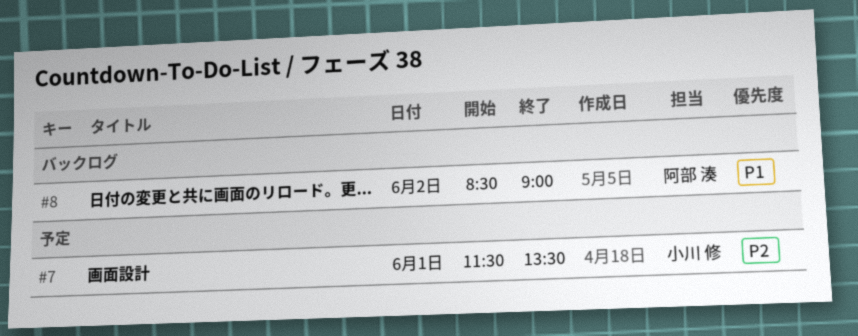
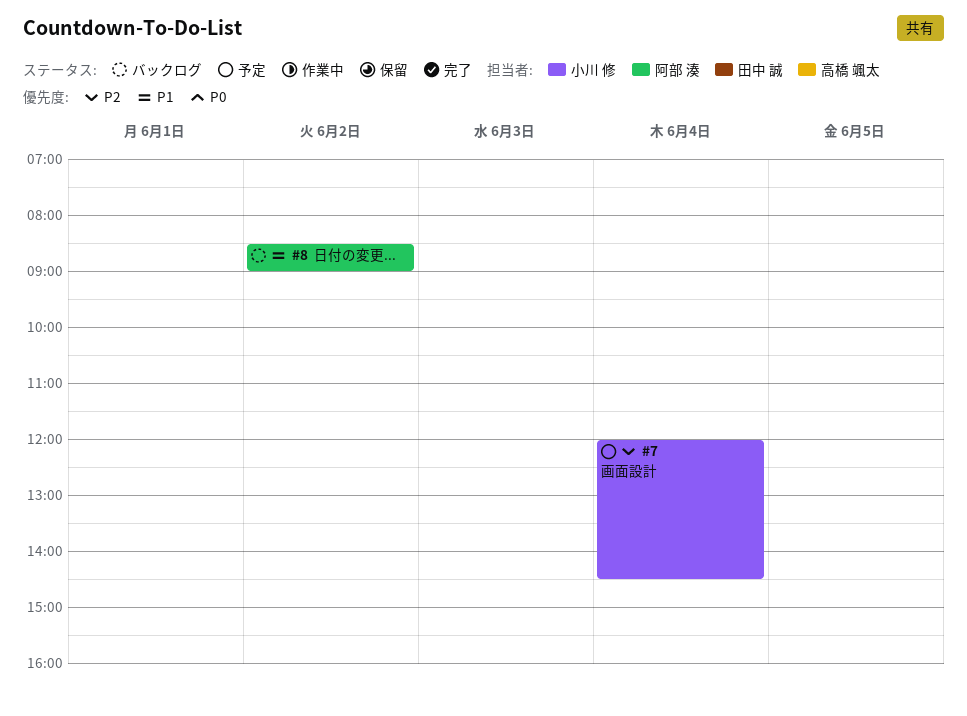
#7, day: Jun 1 -> Jun 4
#7, begins: 11:30 -> 12:00
#7, ends: 13:30 -> 14:30

